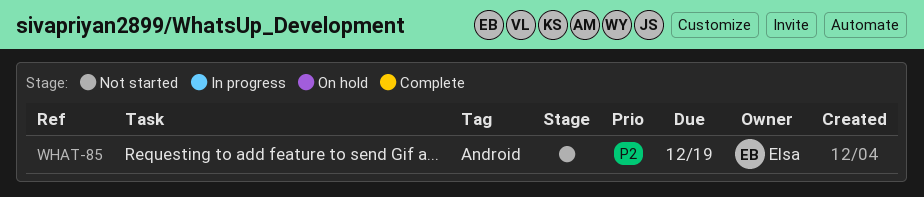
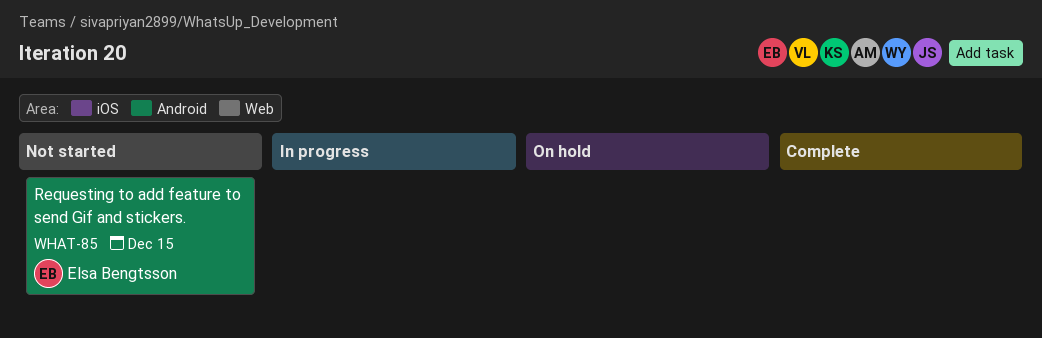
WHAT-85, due: Dec 19 -> Dec 15

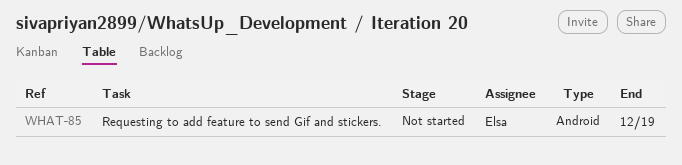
WHAT-85, due: Dec 15 -> Dec 19

